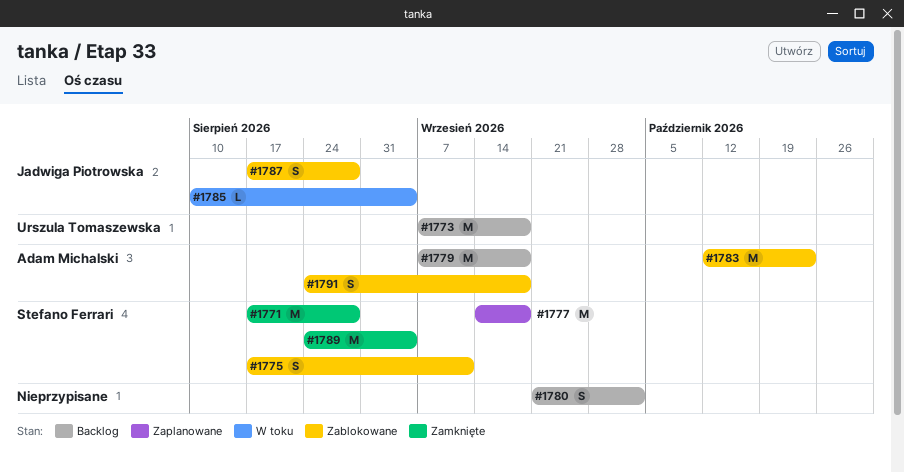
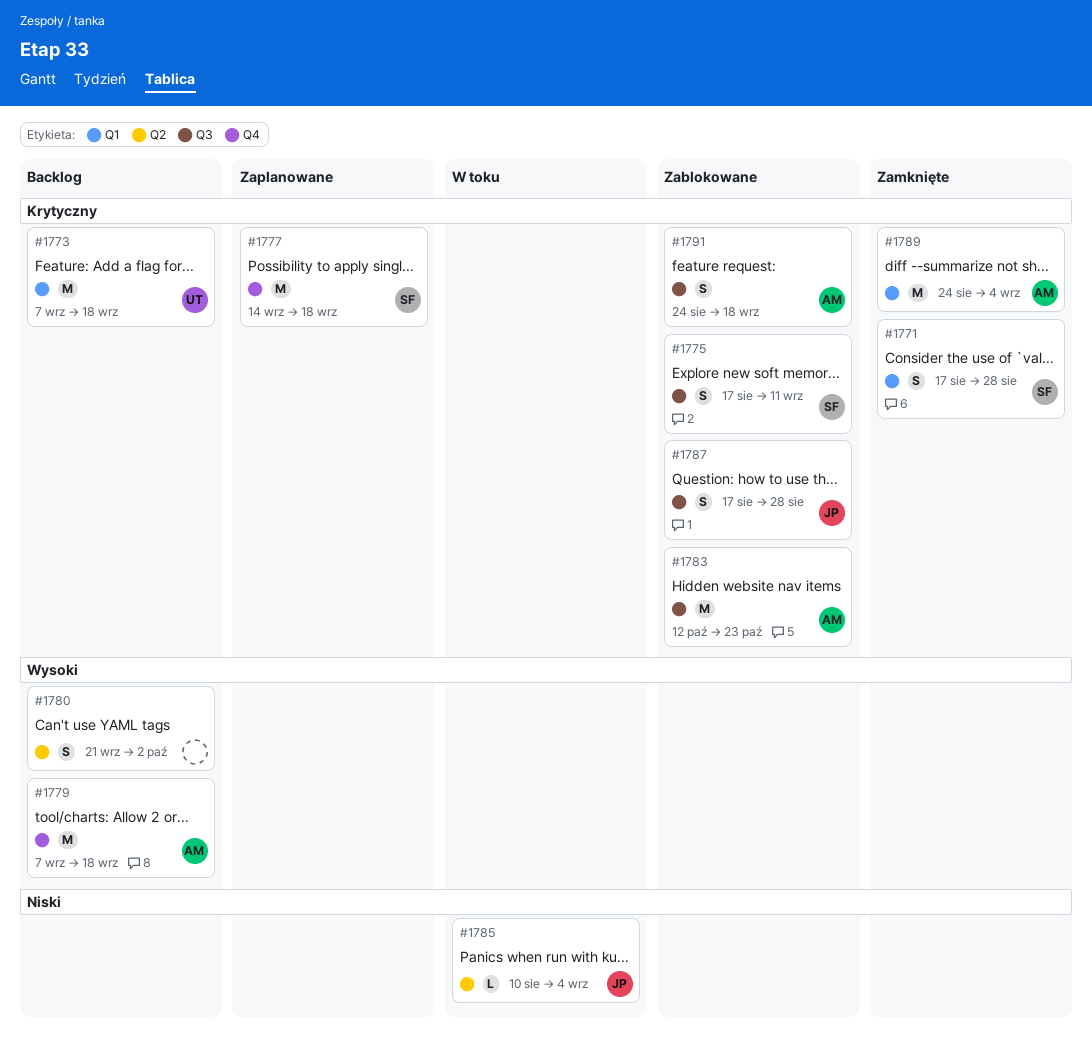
#1771, estimate: M -> S
#1789, owner: Stefano Ferrari -> Adam Michalski

